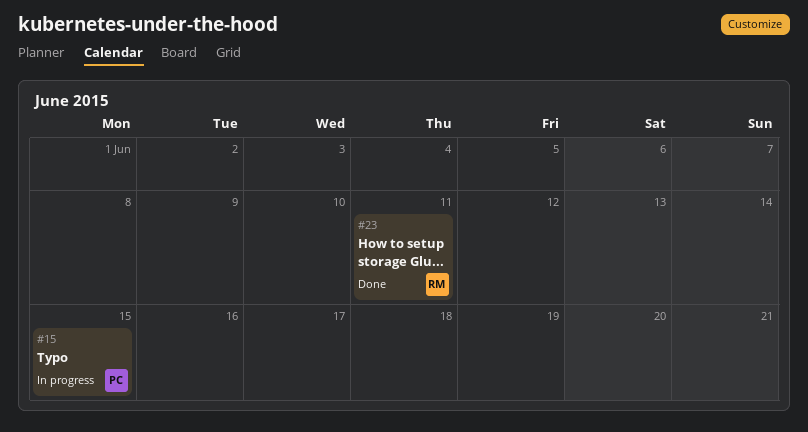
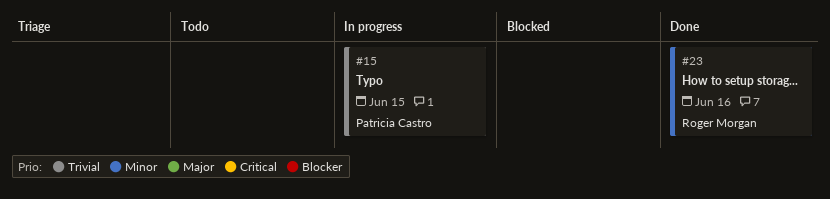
#23, due: Jun 11 -> Jun 16

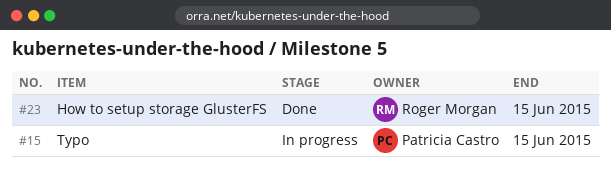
#23, due: Jun 16 -> Jun 15

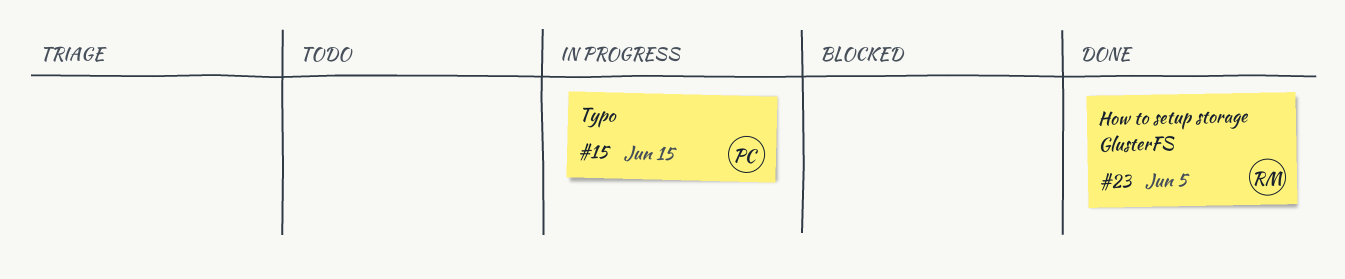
#23, due: Jun 15 -> Jun 5

